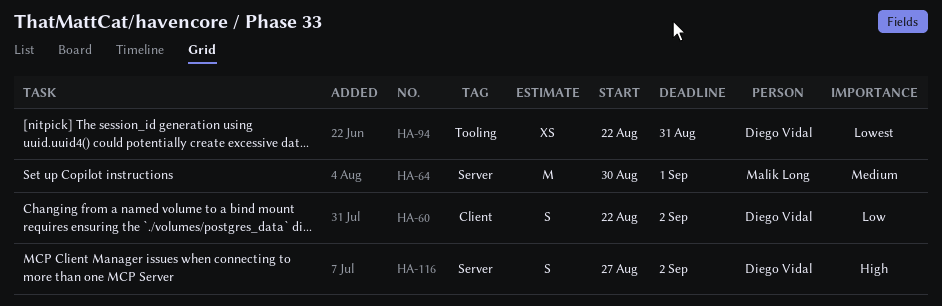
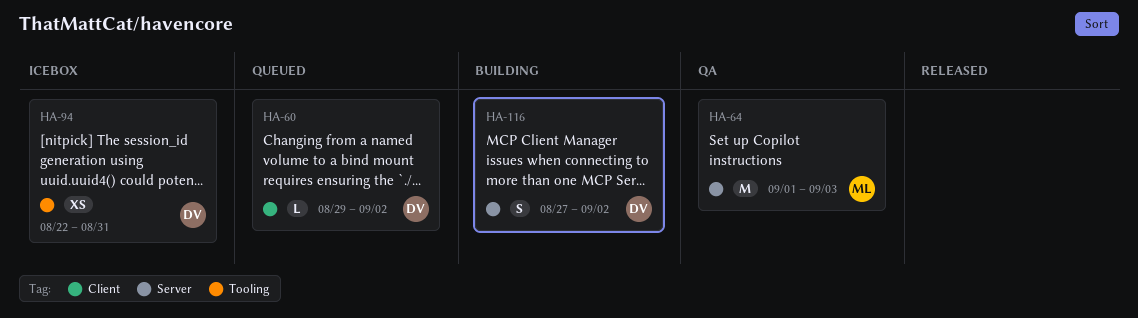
HA-60, estimate: S -> L
HA-60, start: Aug 22 -> Aug 29
HA-64, start: Aug 30 -> Sep 1
HA-64, due: Sep 1 -> Sep 3

